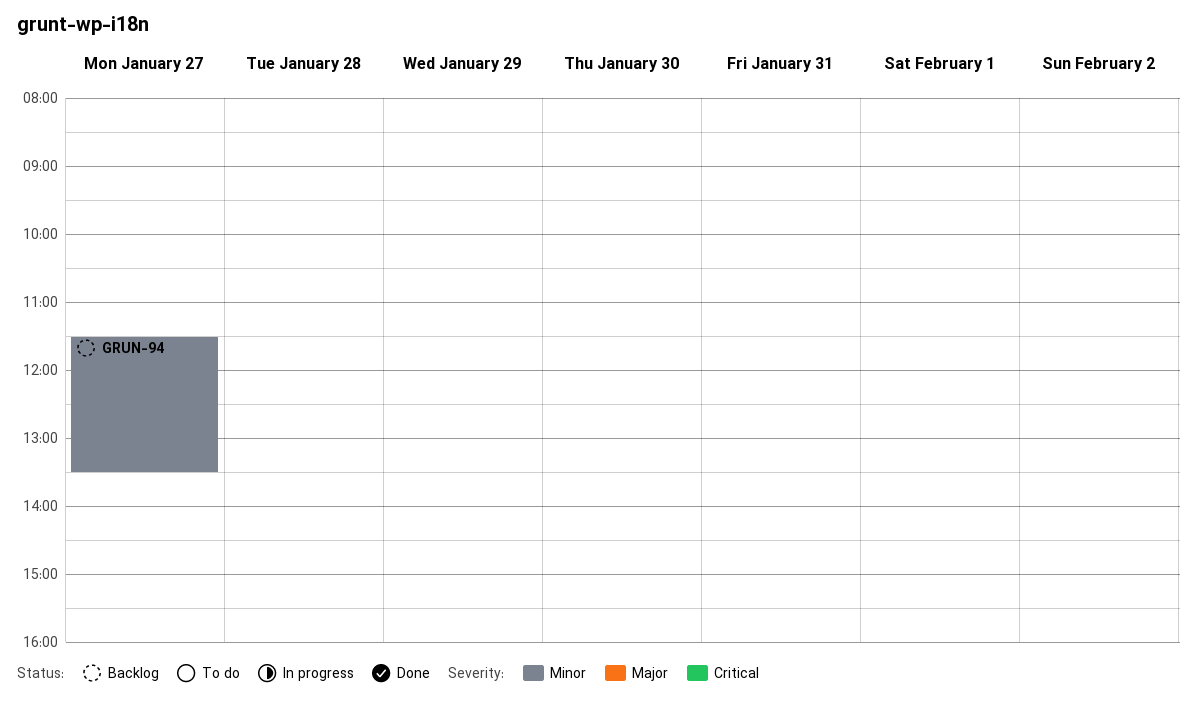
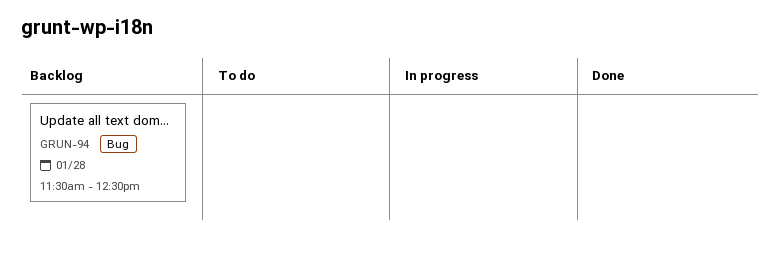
GRUN-94, day: Jan 27 -> Jan 28
GRUN-94, ends: 13:30 -> 12:30

